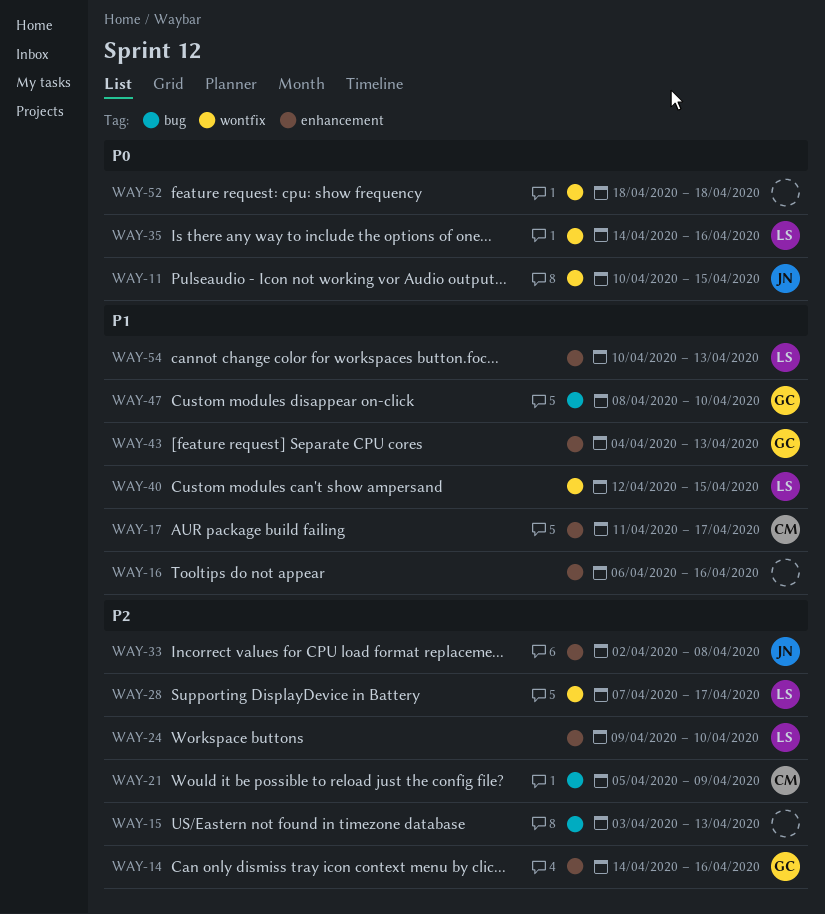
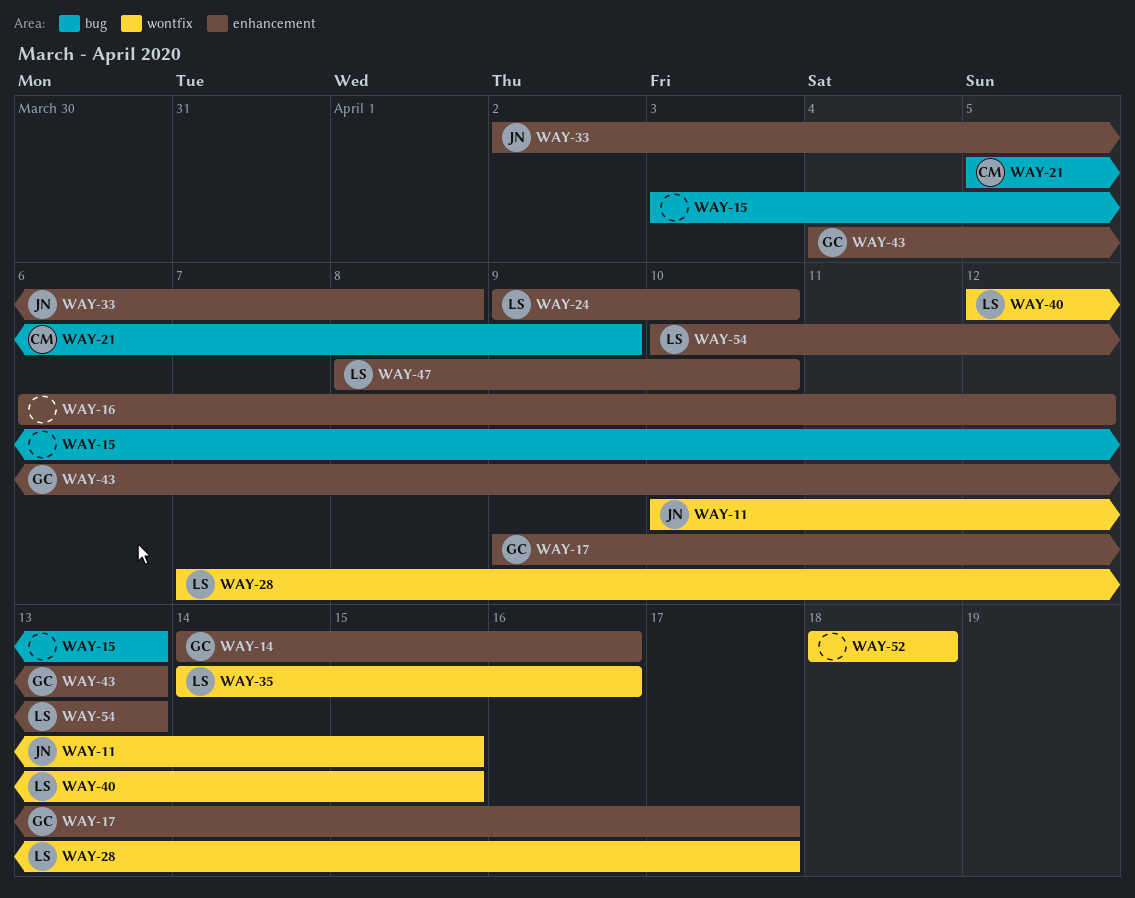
WAY-16, due: Apr 16 -> Apr 12
WAY-17, owner: CM -> GC
WAY-17, start: Apr 11 -> Apr 9
WAY-47, owner: GC -> LS
WAY-47, label: bug -> enhancement

